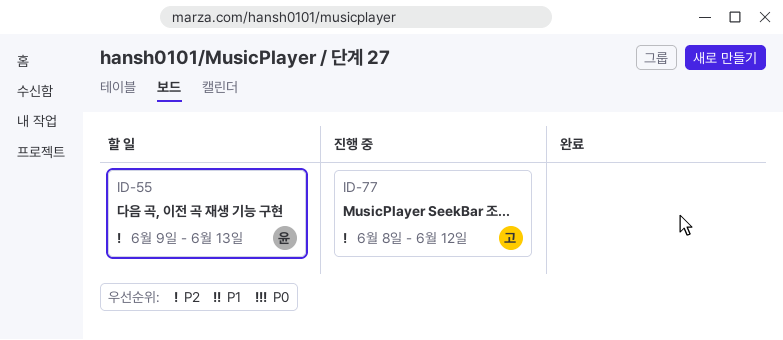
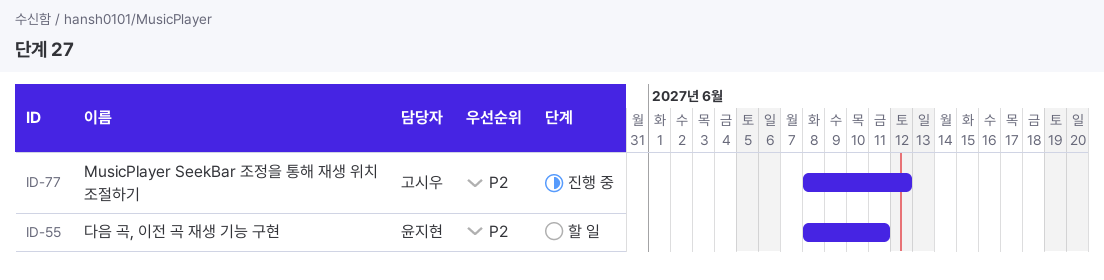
ID-55, start: Jun 9 -> Jun 8
ID-55, due: Jun 13 -> Jun 11

